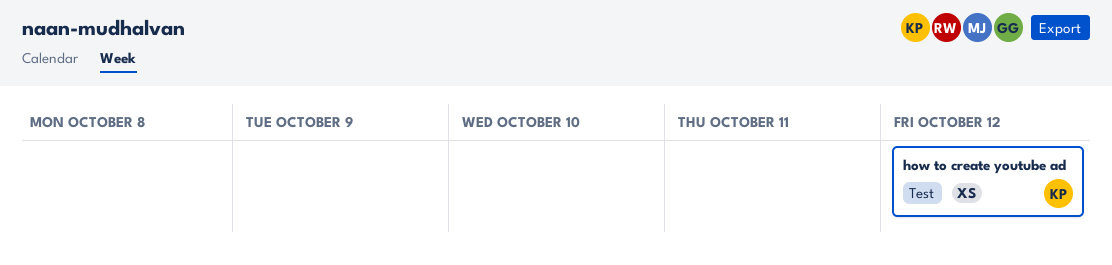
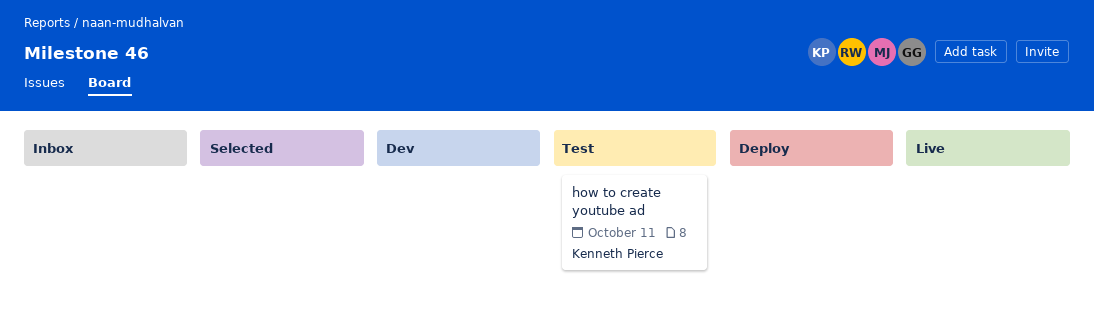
how to create youtube ad, due: Oct 12 -> Oct 11

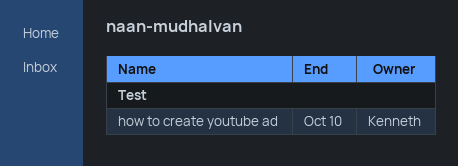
how to create youtube ad, due: Oct 11 -> Oct 10

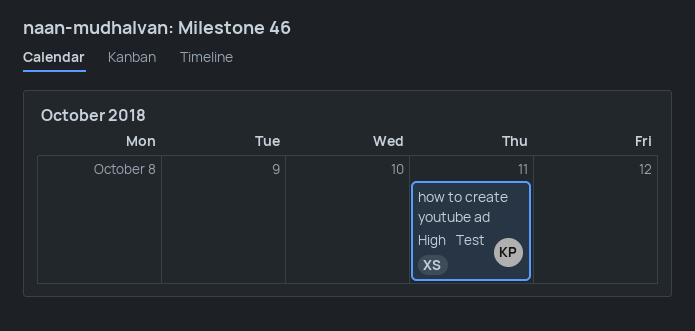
how to create youtube ad, due: Oct 10 -> Oct 11

